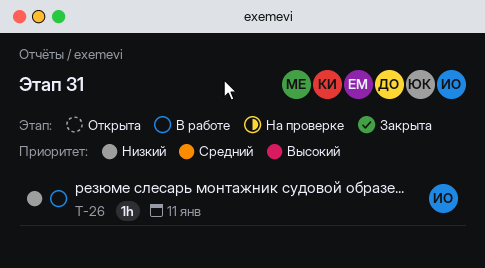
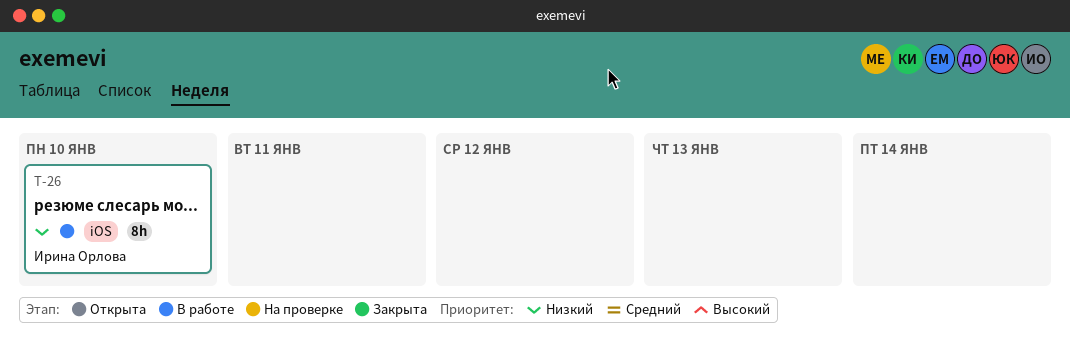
T-26, estimate: 1h -> 8h
T-26, due: Jan 11 -> Jan 10

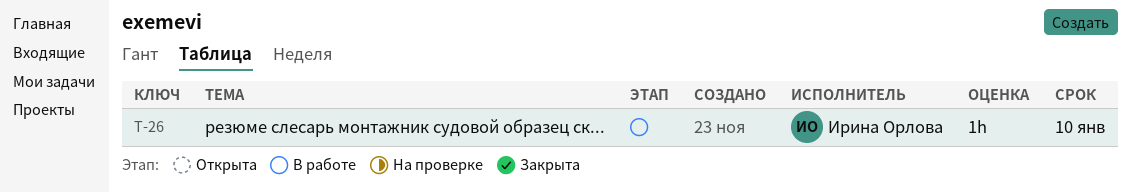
T-26, estimate: 8h -> 1h

